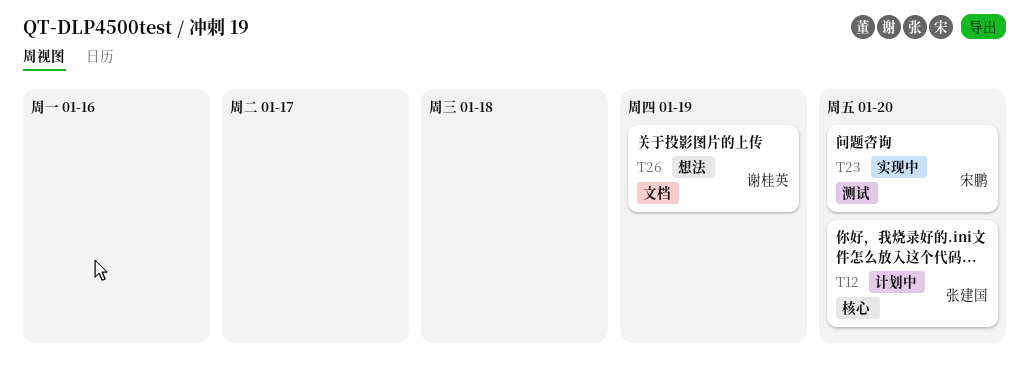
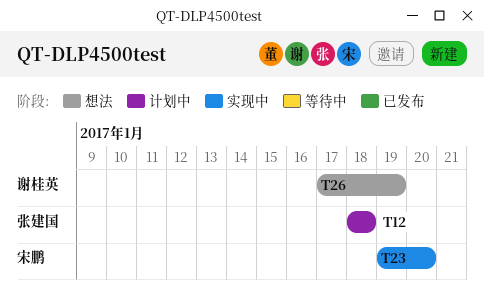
T12, due: Jan 20 -> Jan 18

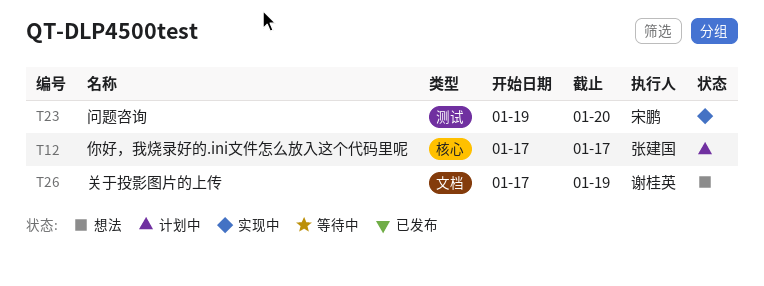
T12, start: Jan 18 -> Jan 17
T12, due: Jan 18 -> Jan 17

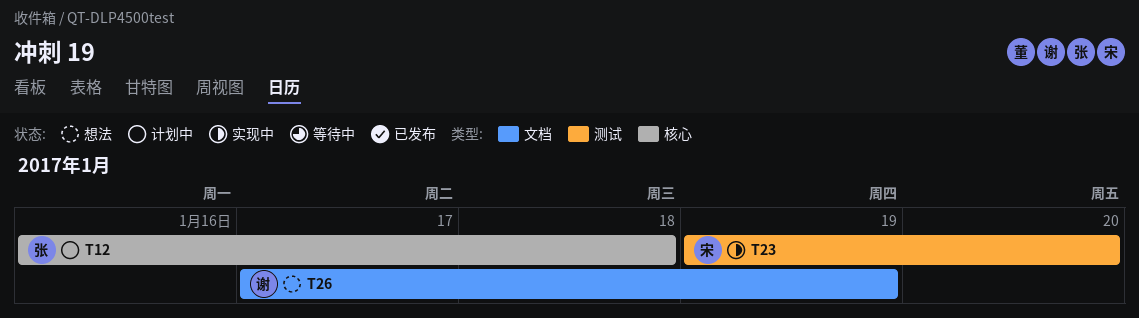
T12, start: Jan 17 -> Jan 16
T12, due: Jan 17 -> Jan 18

